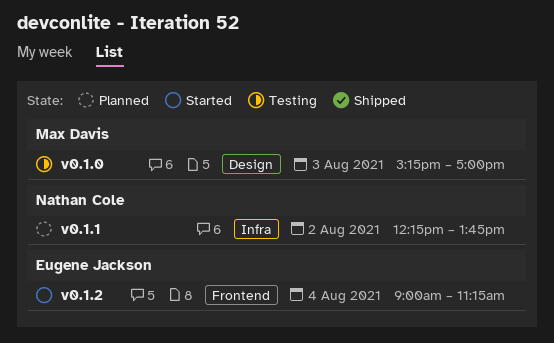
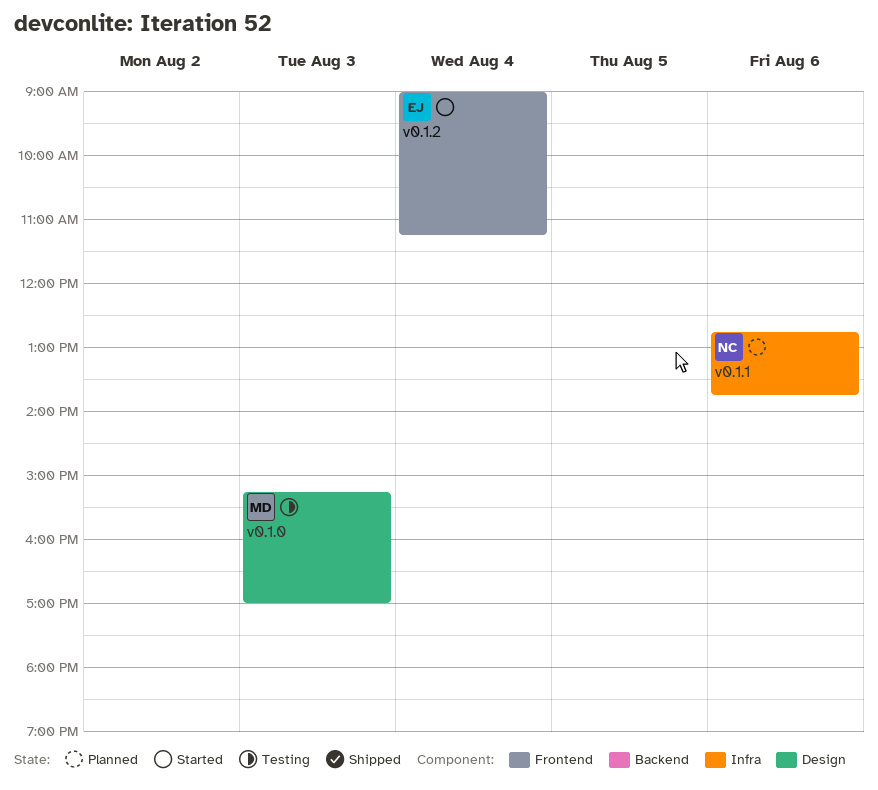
v0.1.1, day: Aug 2 -> Aug 6
v0.1.1, begins: 12:15 -> 12:45

